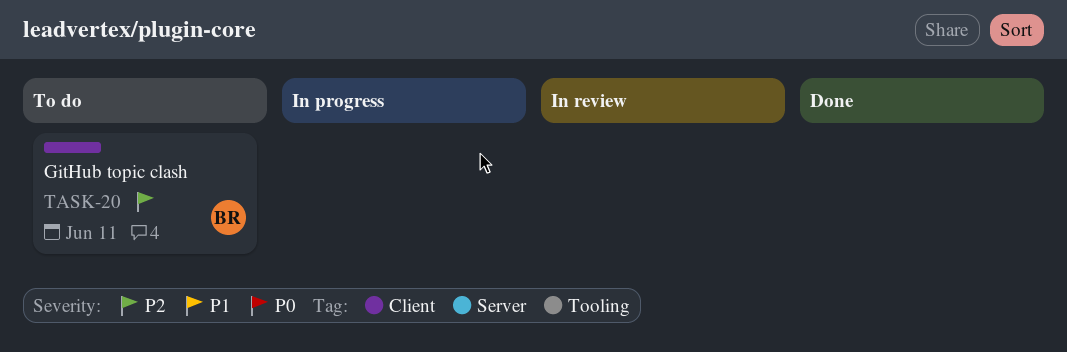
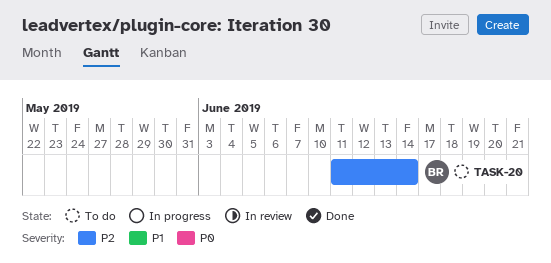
TASK-20, due: Jun 11 -> Jun 14

